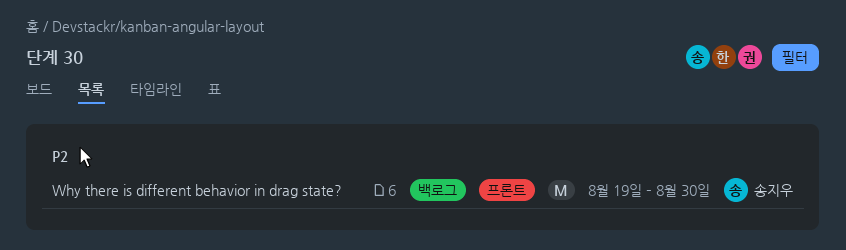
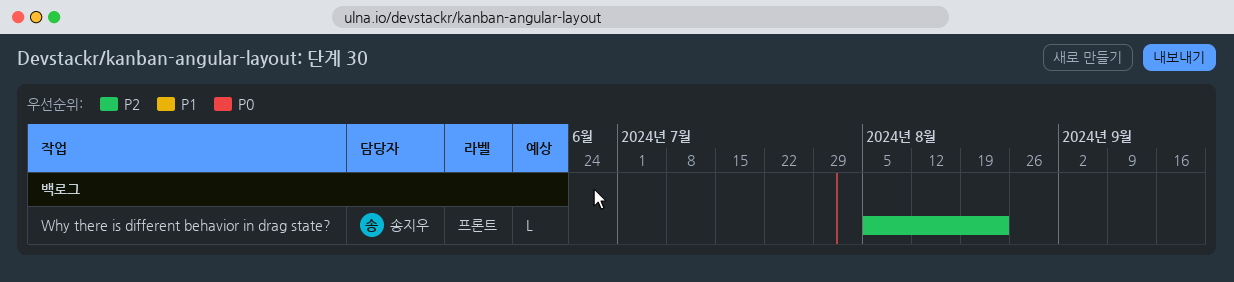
Why there is different behavior in drag state?, estimate: M -> L
Why there is different behavior in drag state?, start: Aug 19 -> Aug 5
Why there is different behavior in drag state?, due: Aug 30 -> Aug 23

